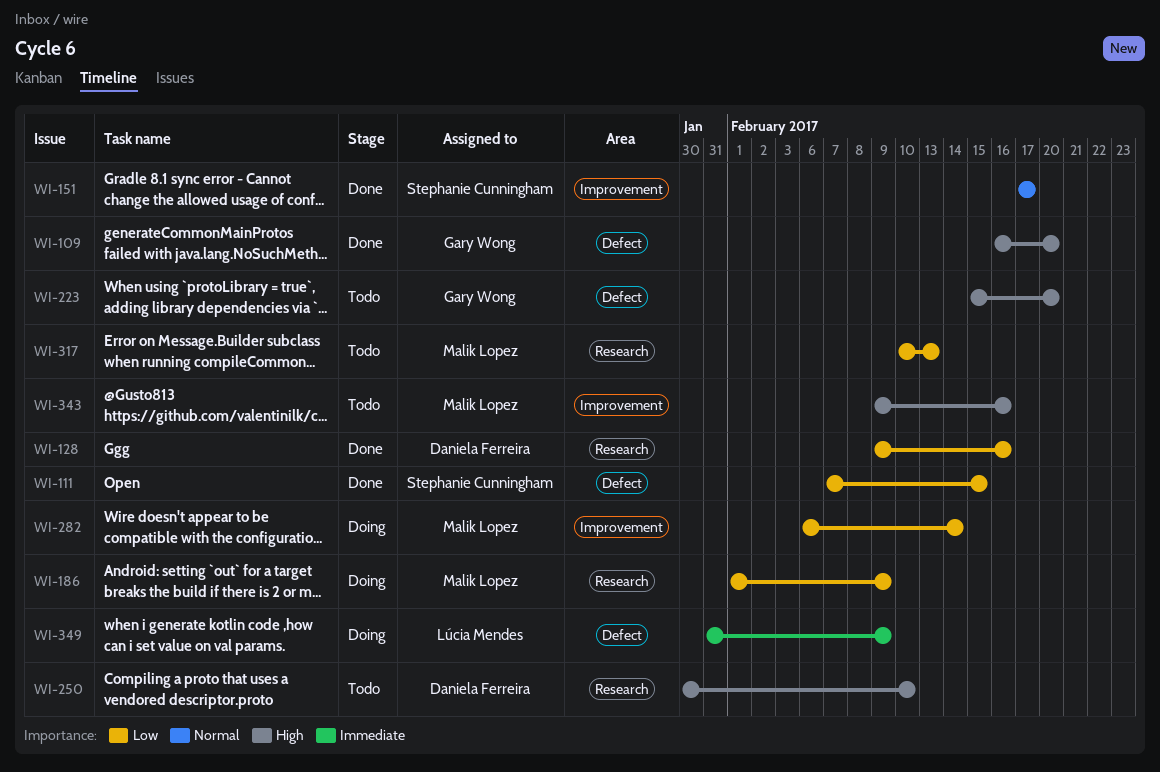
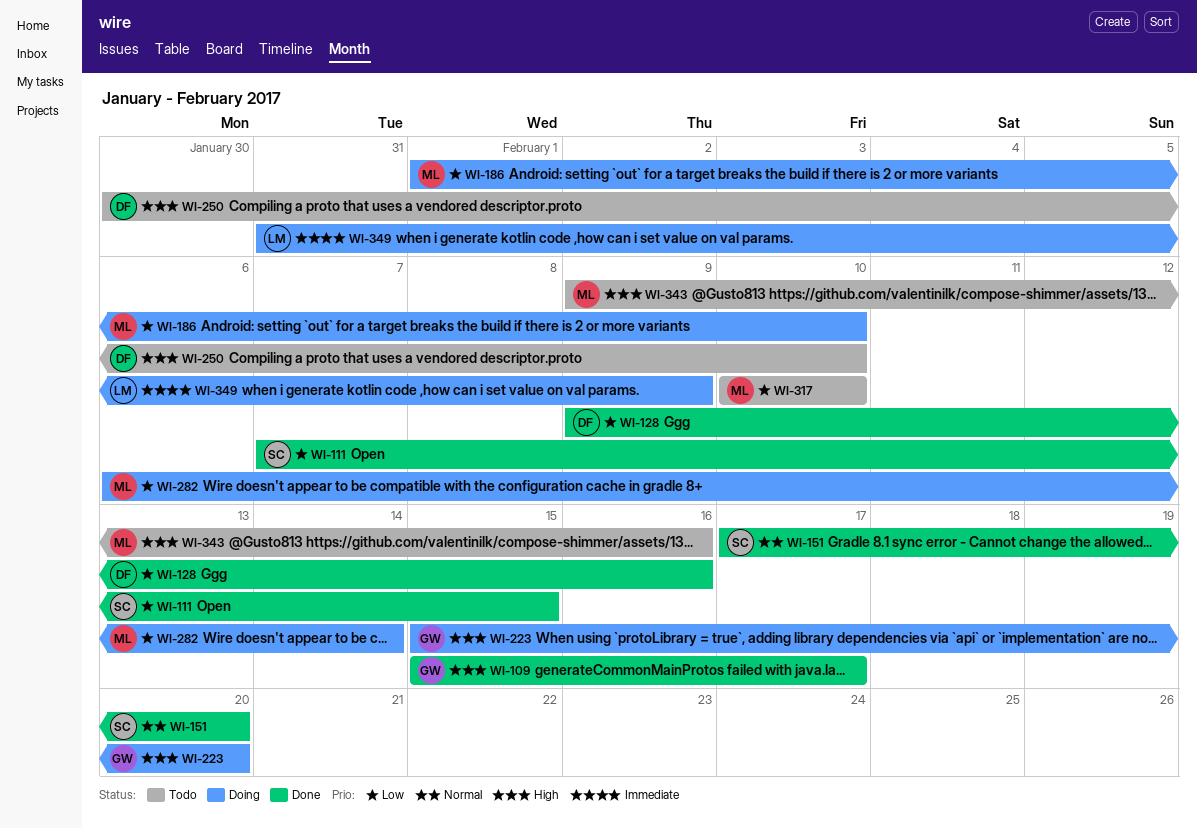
WI-109, start: Feb 16 -> Feb 15
WI-109, due: Feb 20 -> Feb 17
WI-151, due: Feb 17 -> Feb 20
WI-186, due: Feb 9 -> Feb 10
WI-223, status: Todo -> Doing
WI-317, due: Feb 13 -> Feb 10

